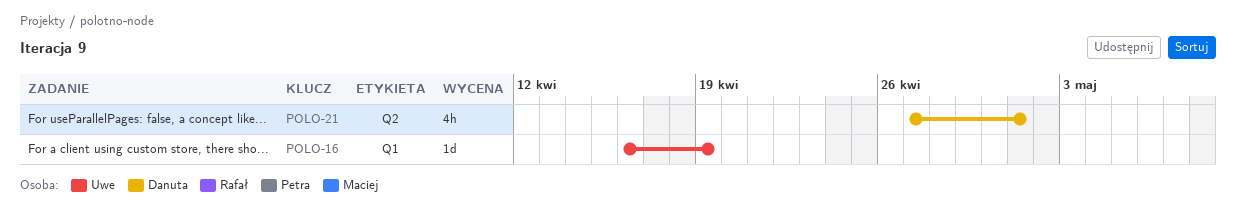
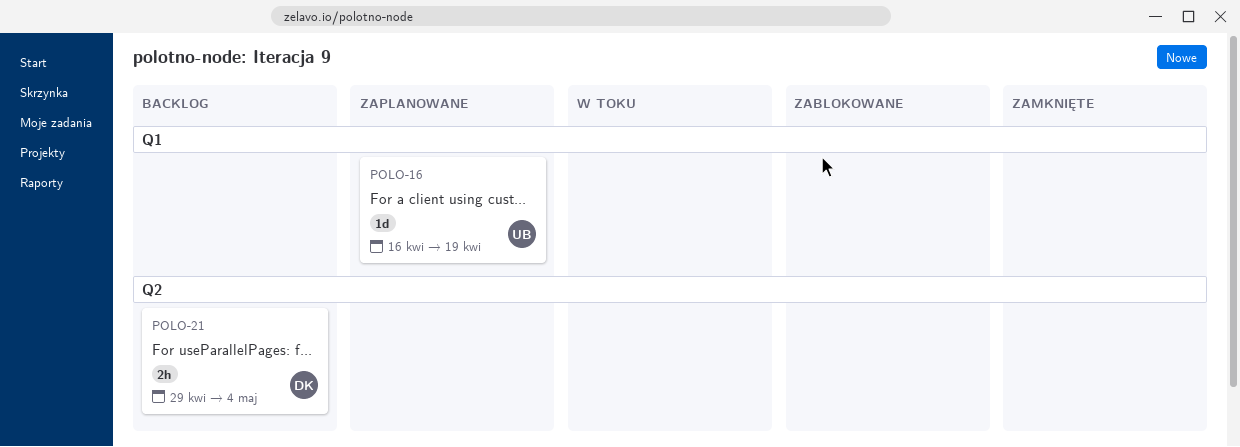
POLO-21, estimate: 4h -> 2h
POLO-21, start: Apr 27 -> Apr 29
POLO-21, due: May 1 -> May 4

